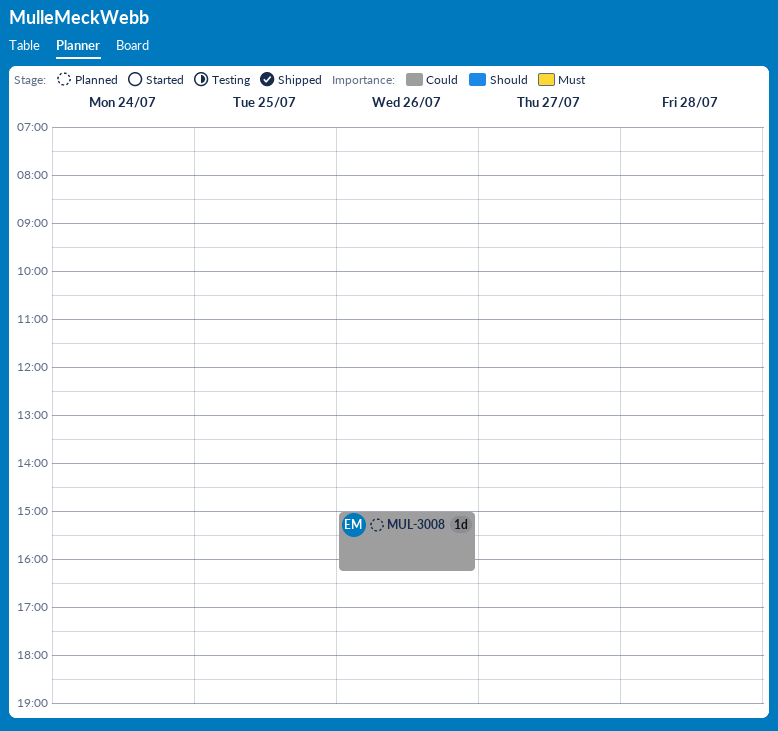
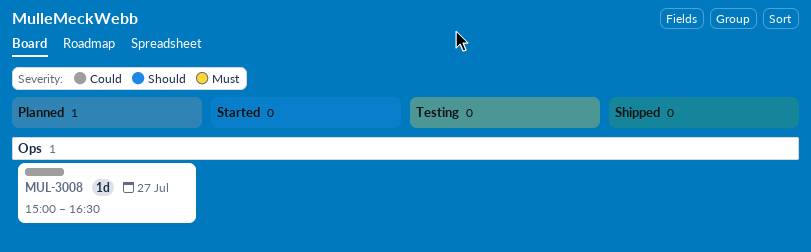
MUL-3008, day: Jul 26 -> Jul 27
MUL-3008, ends: 16:15 -> 16:30

